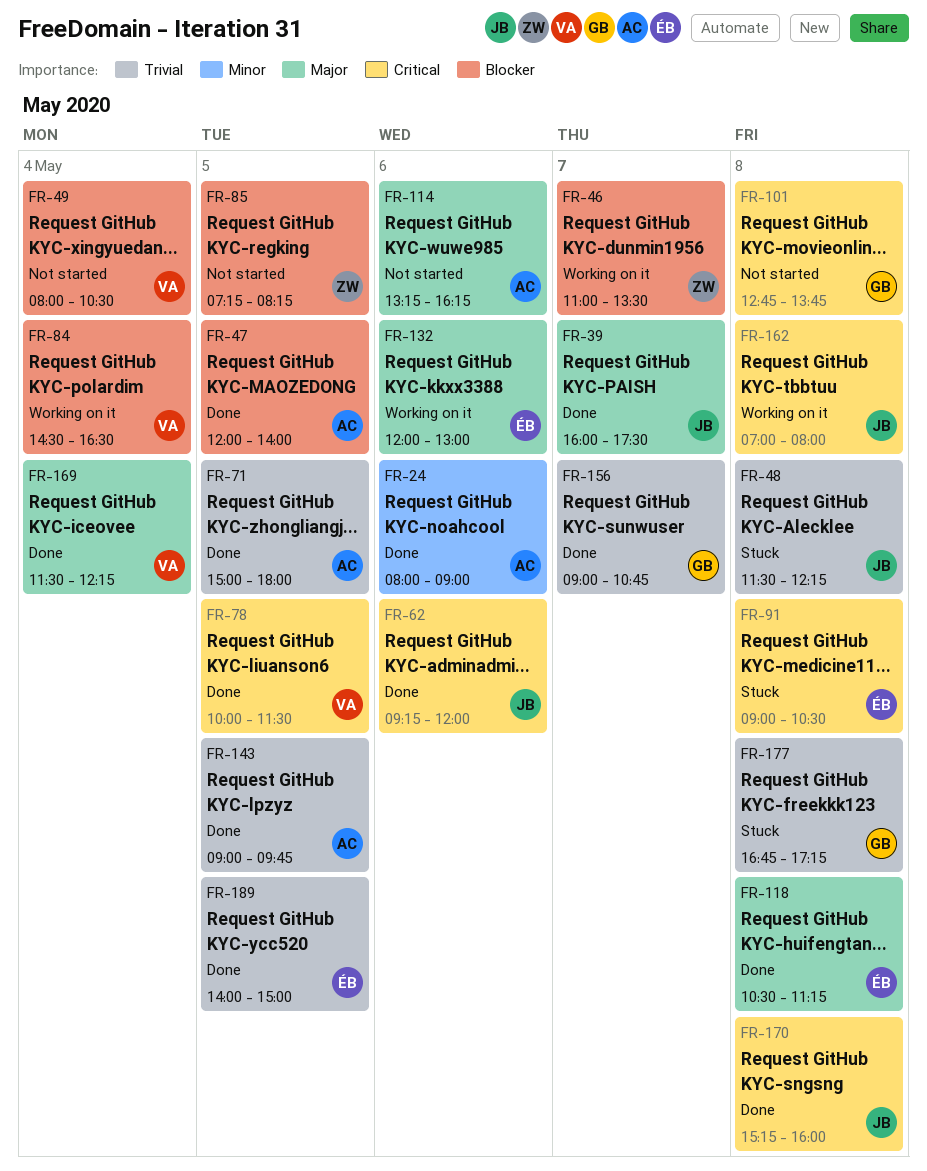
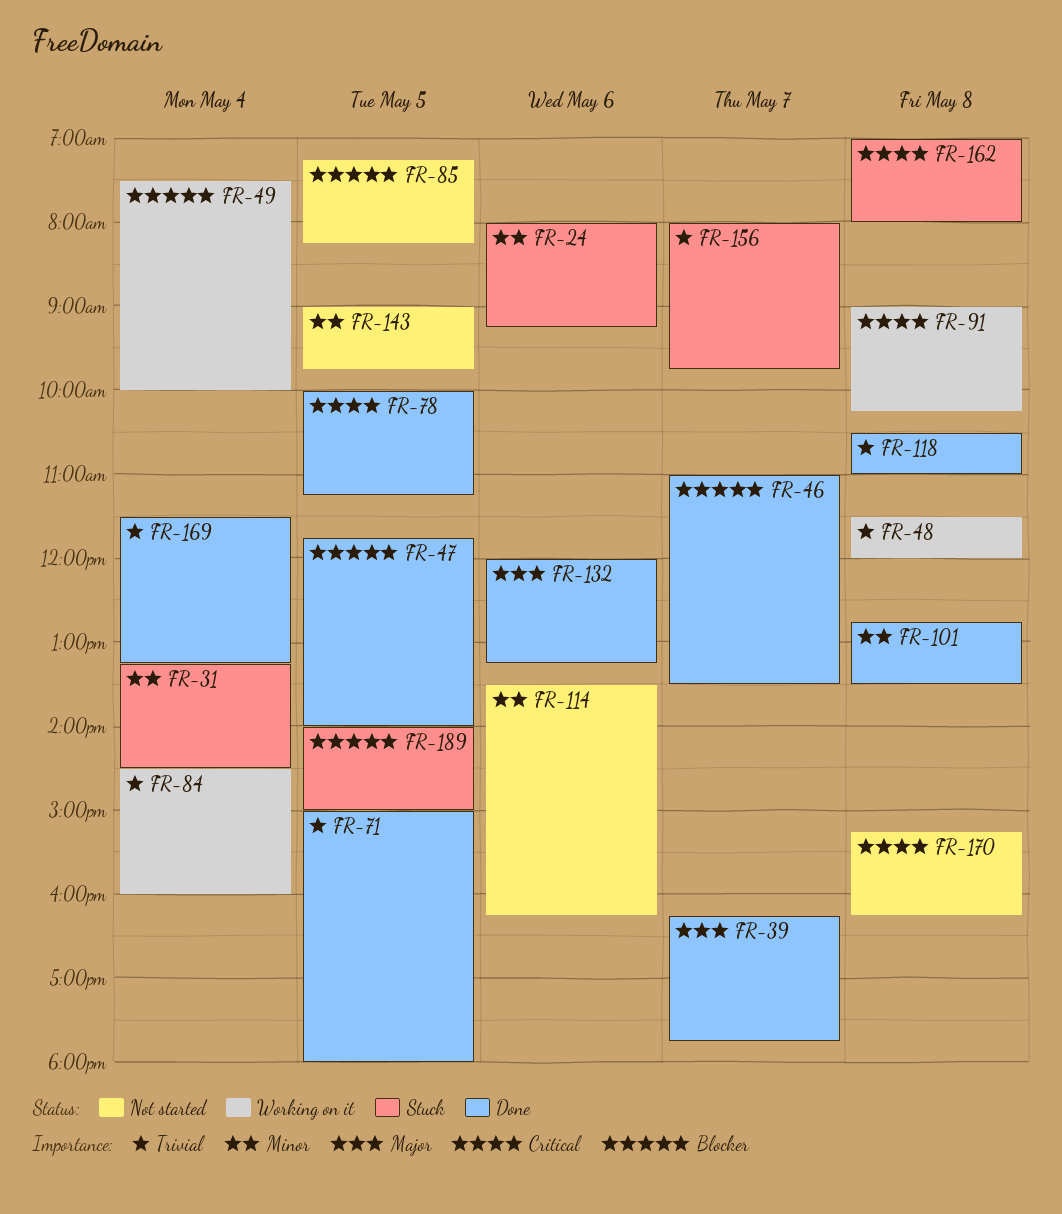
FR-24, status: Done -> Stuck
FR-24, ends: 09:00 -> 09:15
FR-31: none -> present
FR-39, begins: 16:00 -> 16:15
FR-39, ends: 17:30 -> 17:45
FR-46, status: Working on it -> Done
FR-47, begins: 12:00 -> 11:45
FR-48, status: Stuck -> Working on it
FR-48, ends: 12:15 -> 12:00
FR-49, status: Not started -> Working on it
FR-49, begins: 08:00 -> 07:30
FR-49, ends: 10:30 -> 10:00
FR-62: present -> none
FR-78, ends: 11:30 -> 11:15
FR-84, priority: Blocker -> Trivial
FR-84, ends: 16:30 -> 16:00
FR-91, status: Stuck -> Working on it
FR-91, ends: 10:30 -> 10:15
FR-101, status: Not started -> Done
FR-101, priority: Critical -> Minor
FR-101, ends: 13:45 -> 13:30
FR-114, priority: Major -> Minor
FR-114, begins: 13:15 -> 13:30
FR-118, priority: Major -> Trivial
FR-118, ends: 11:15 -> 11:00
FR-132, status: Working on it -> Done
FR-132, ends: 13:00 -> 13:15
FR-143, status: Done -> Not started
FR-143, priority: Trivial -> Minor
FR-156, status: Done -> Stuck
FR-156, begins: 09:00 -> 08:00
FR-156, ends: 10:45 -> 09:45
FR-162, status: Working on it -> Stuck
FR-169, priority: Major -> Trivial
FR-169, ends: 12:15 -> 13:15
FR-170, status: Done -> Not started
FR-170, ends: 16:00 -> 16:15
FR-177: present -> none
FR-189, status: Done -> Stuck
FR-189, priority: Trivial -> Blocker

